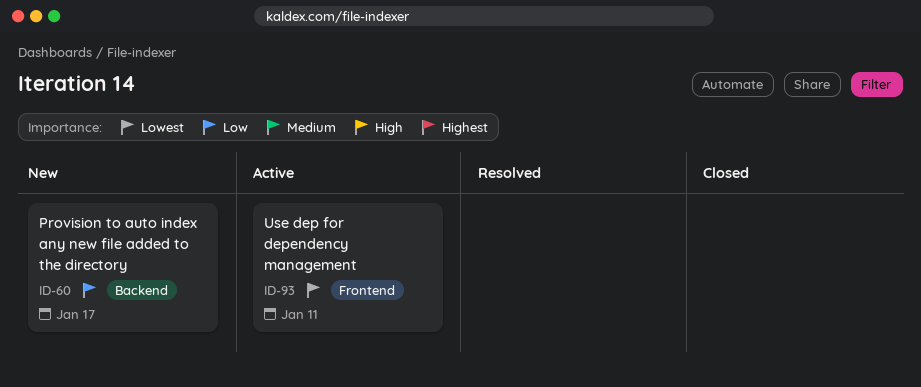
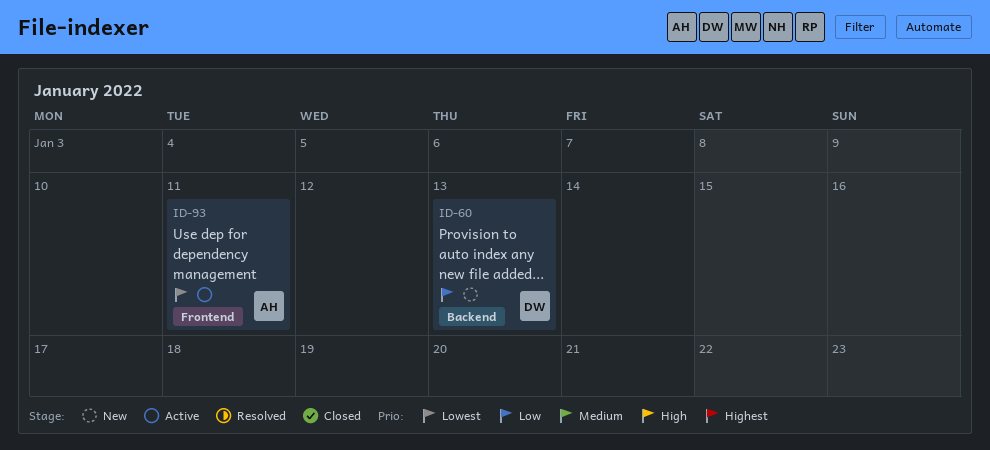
ID-60, due: Jan 17 -> Jan 13

